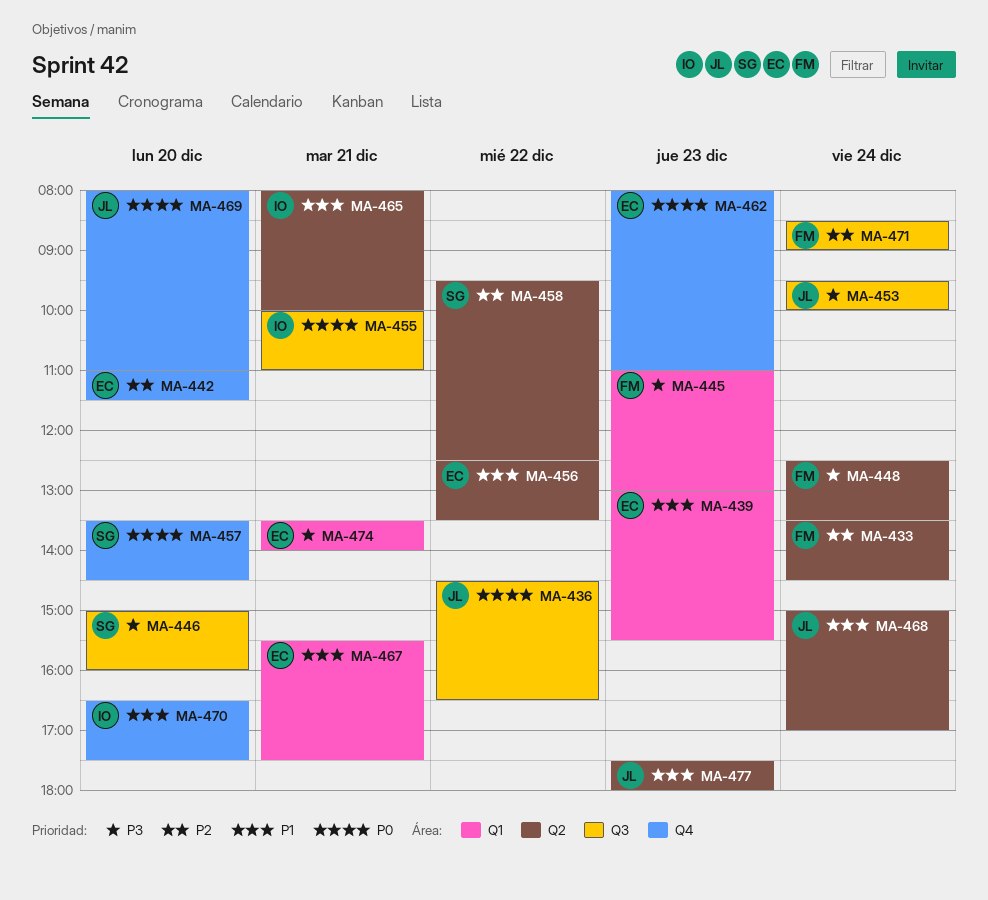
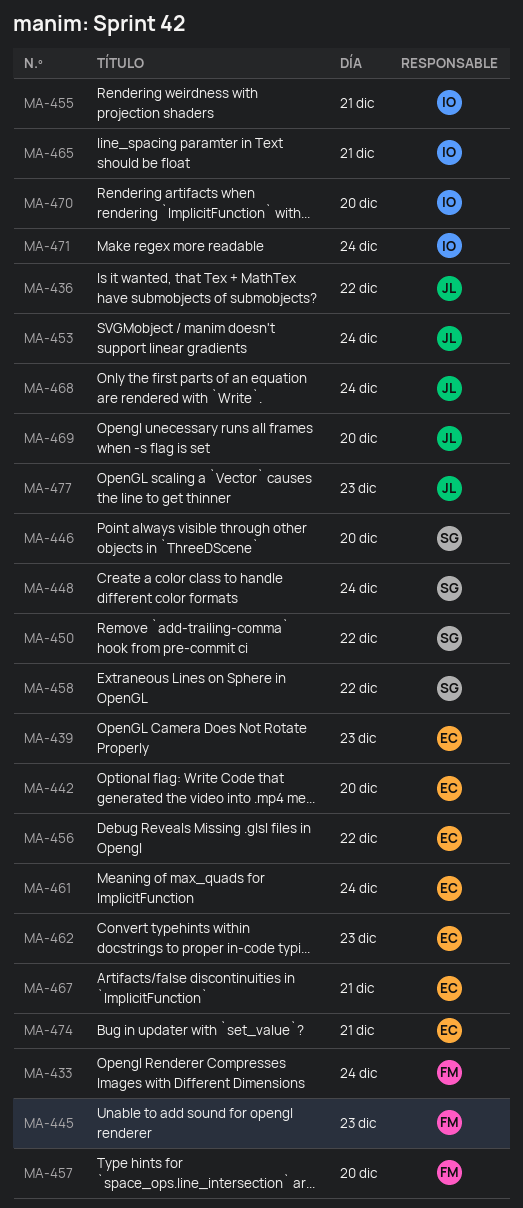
MA-448, owner: FM -> SG
MA-450: none -> present
MA-457, owner: SG -> FM
MA-461: none -> present
MA-471, owner: FM -> IO

